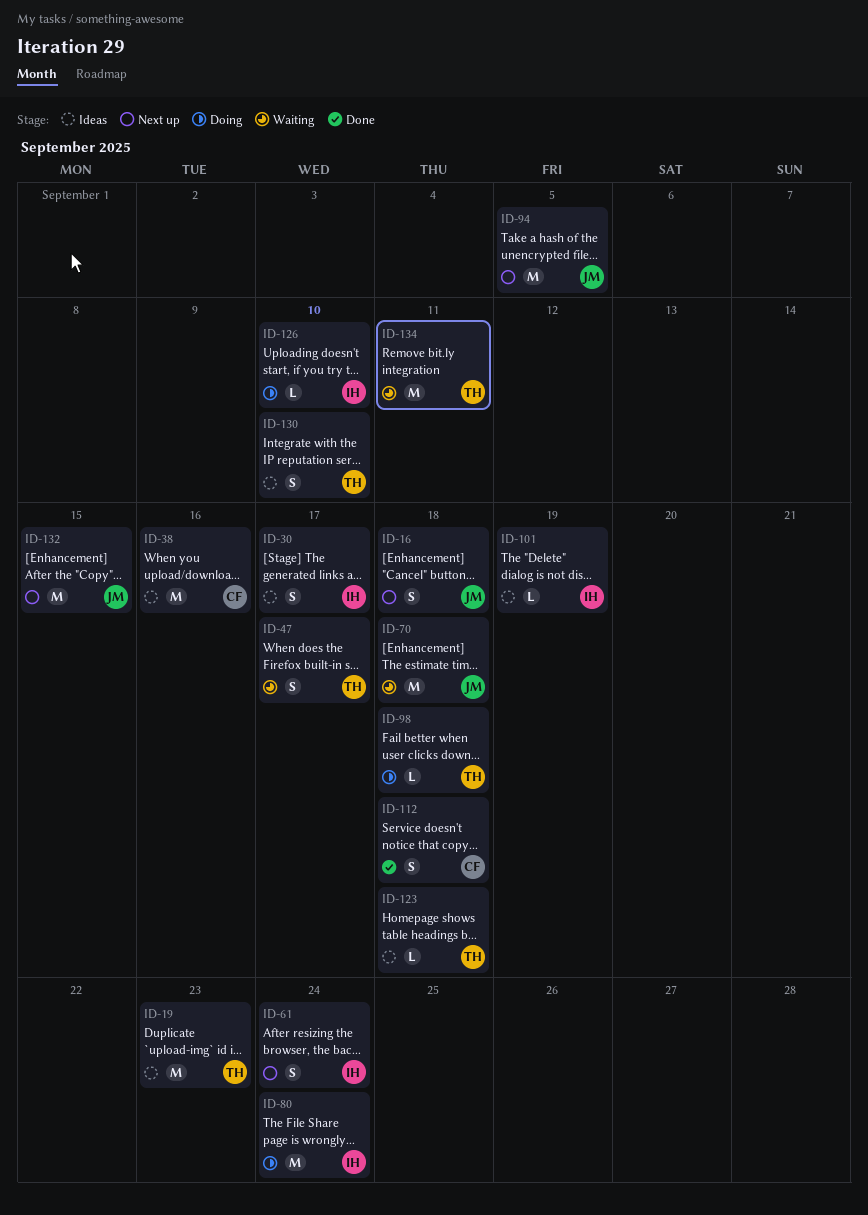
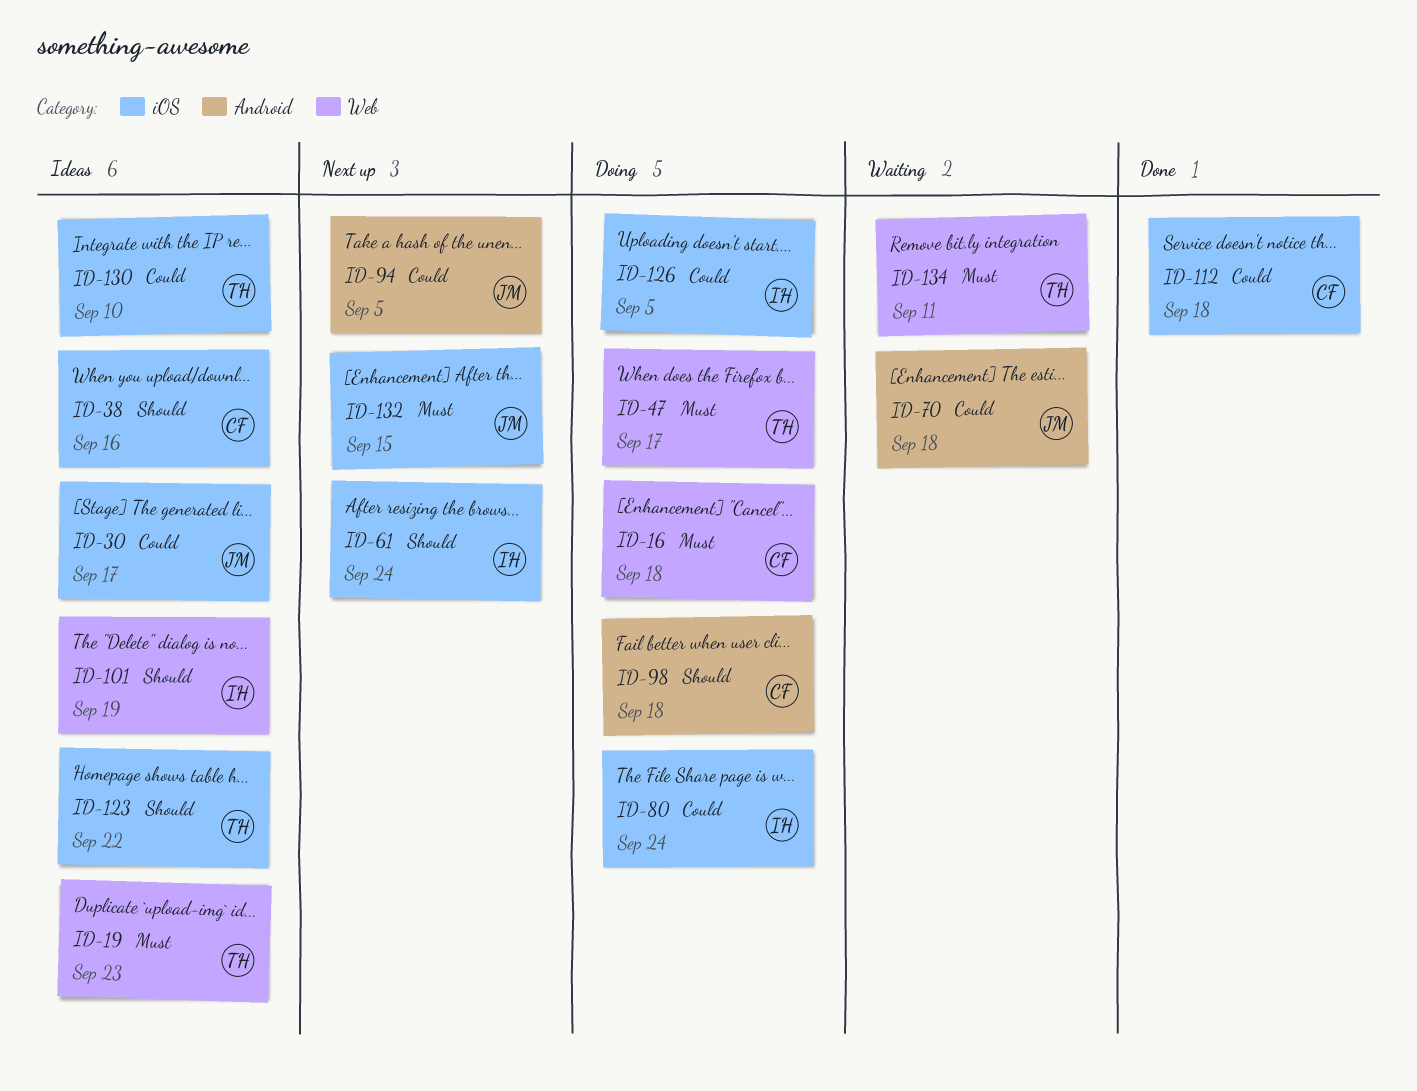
ID-16, status: Next up -> Doing
ID-16, owner: JM -> CF
ID-30, owner: IH -> JM
ID-47, status: Waiting -> Doing
ID-98, owner: TH -> CF
ID-123, due: Sep 18 -> Sep 22
ID-126, due: Sep 10 -> Sep 5

